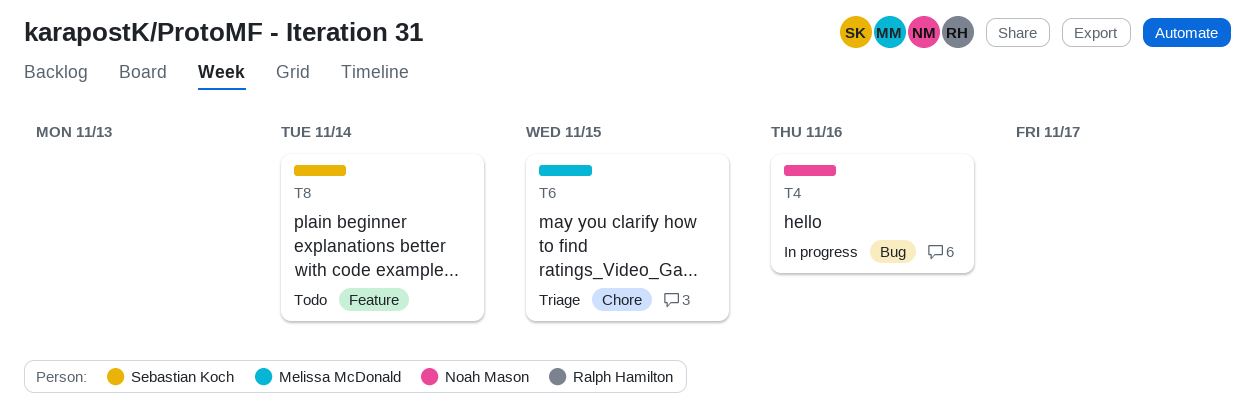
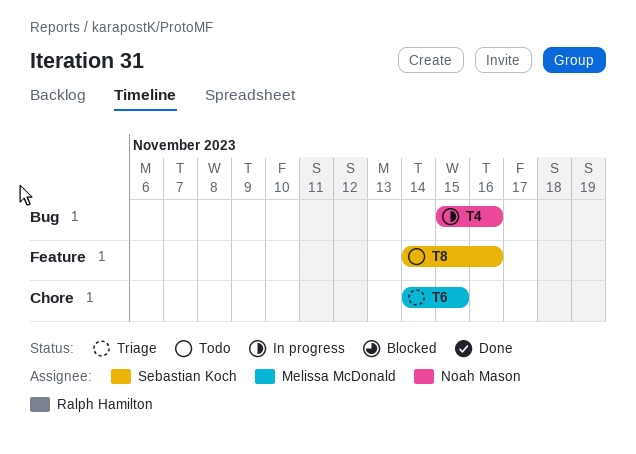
T8, due: Nov 14 -> Nov 16

